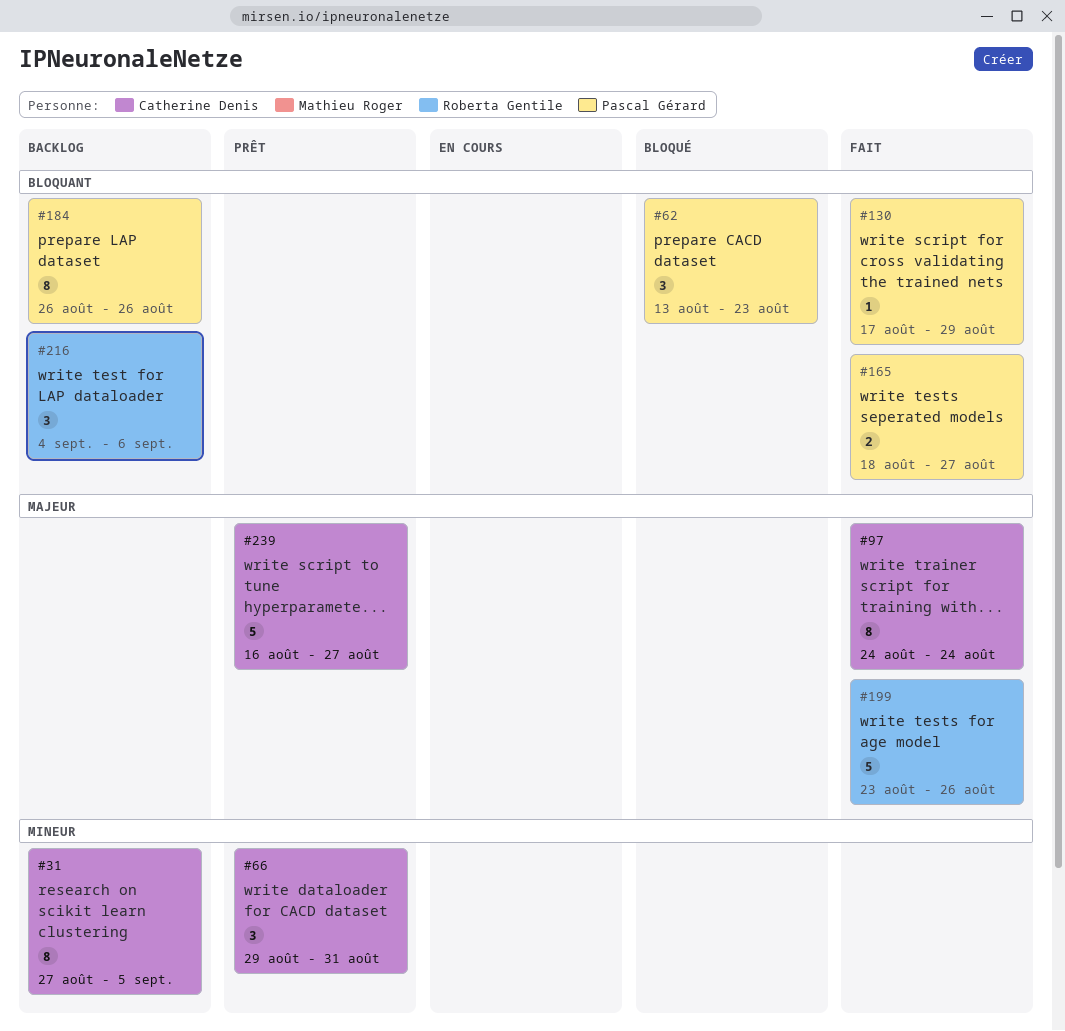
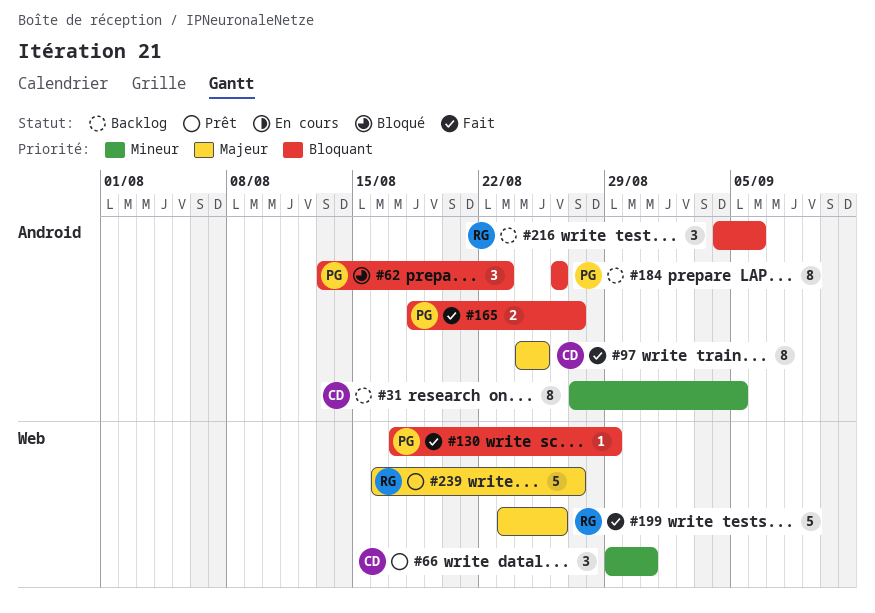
#97, due: Aug 24 -> Aug 25
#239, owner: Catherine Denis -> Roberta Gentile

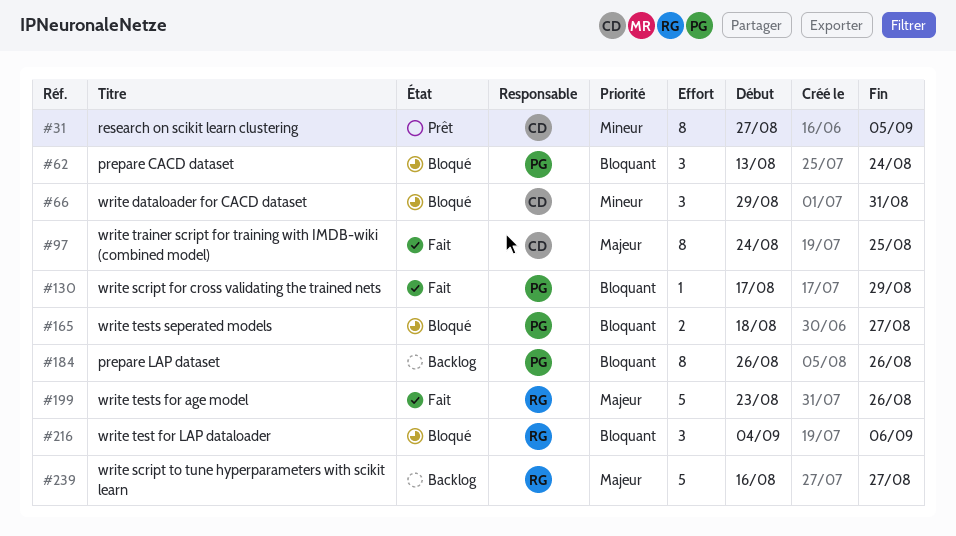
#31, status: Backlog -> Prêt
#62, due: Aug 23 -> Aug 24
#66, status: Prêt -> Bloqué
#165, status: Fait -> Bloqué
#216, status: Backlog -> Bloqué
#239, status: Prêt -> Backlog

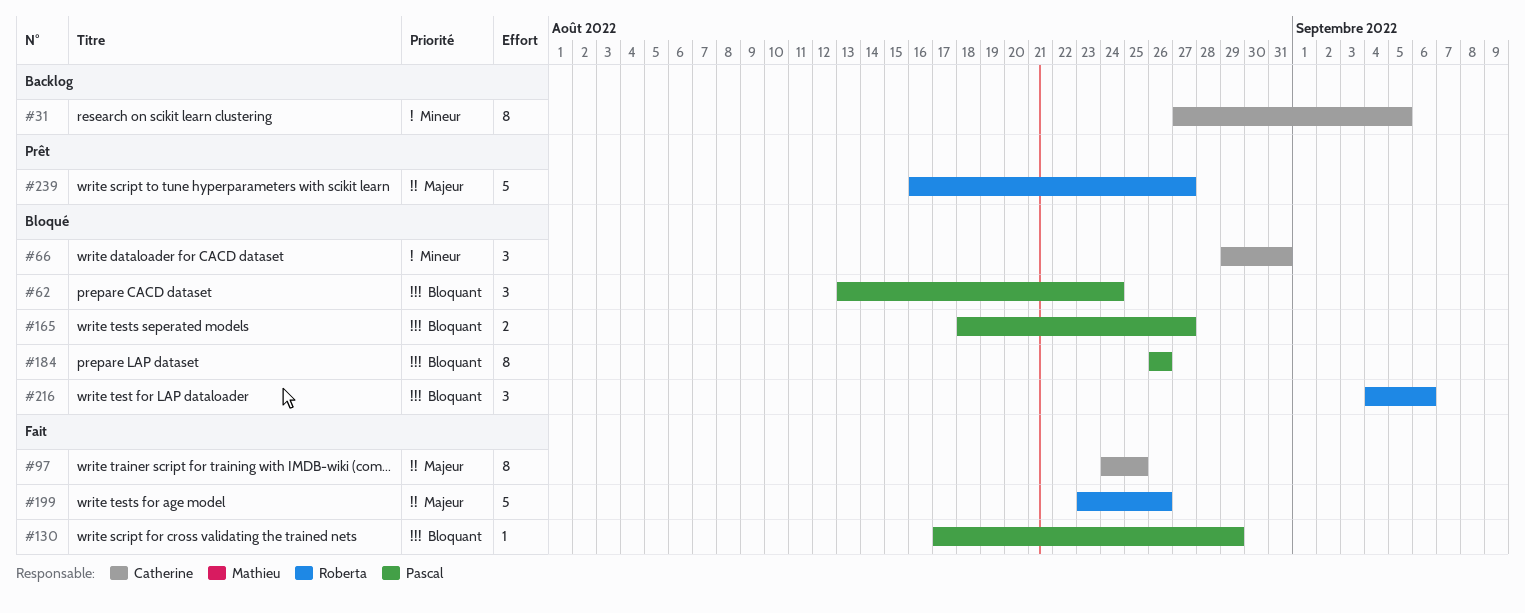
#31, status: Prêt -> Backlog
#184, status: Backlog -> Bloqué
#239, status: Backlog -> Prêt

